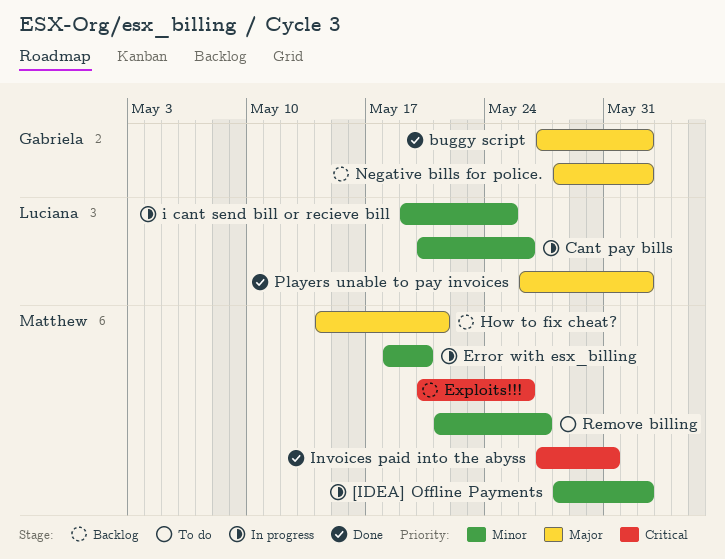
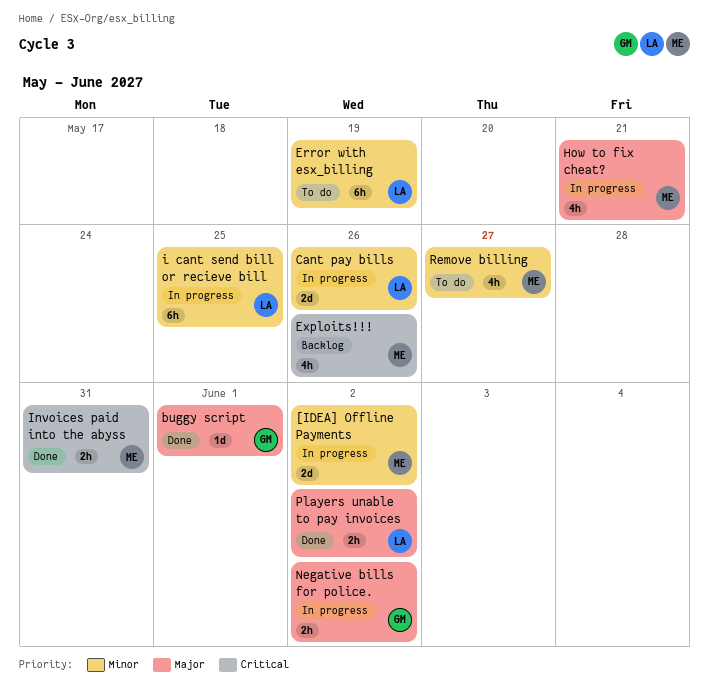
buggy script, due: Jun 2 -> Jun 1
Error with esx_billing, status: In progress -> To do
Error with esx_billing, owner: Matthew -> Luciana
Error with esx_billing, due: May 20 -> May 19
How to fix cheat?, status: Backlog -> In progress
Negative bills for police., status: Backlog -> In progress

